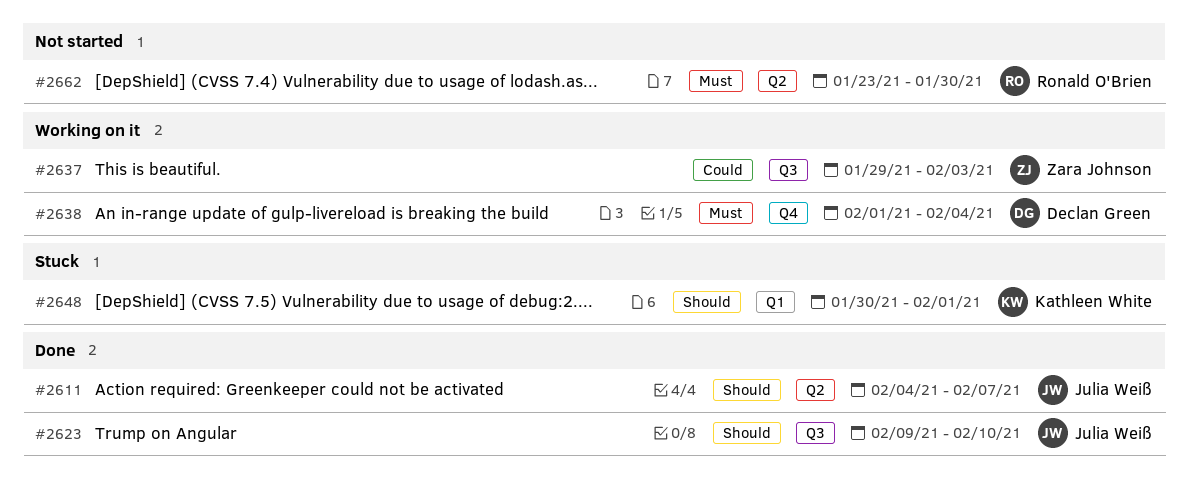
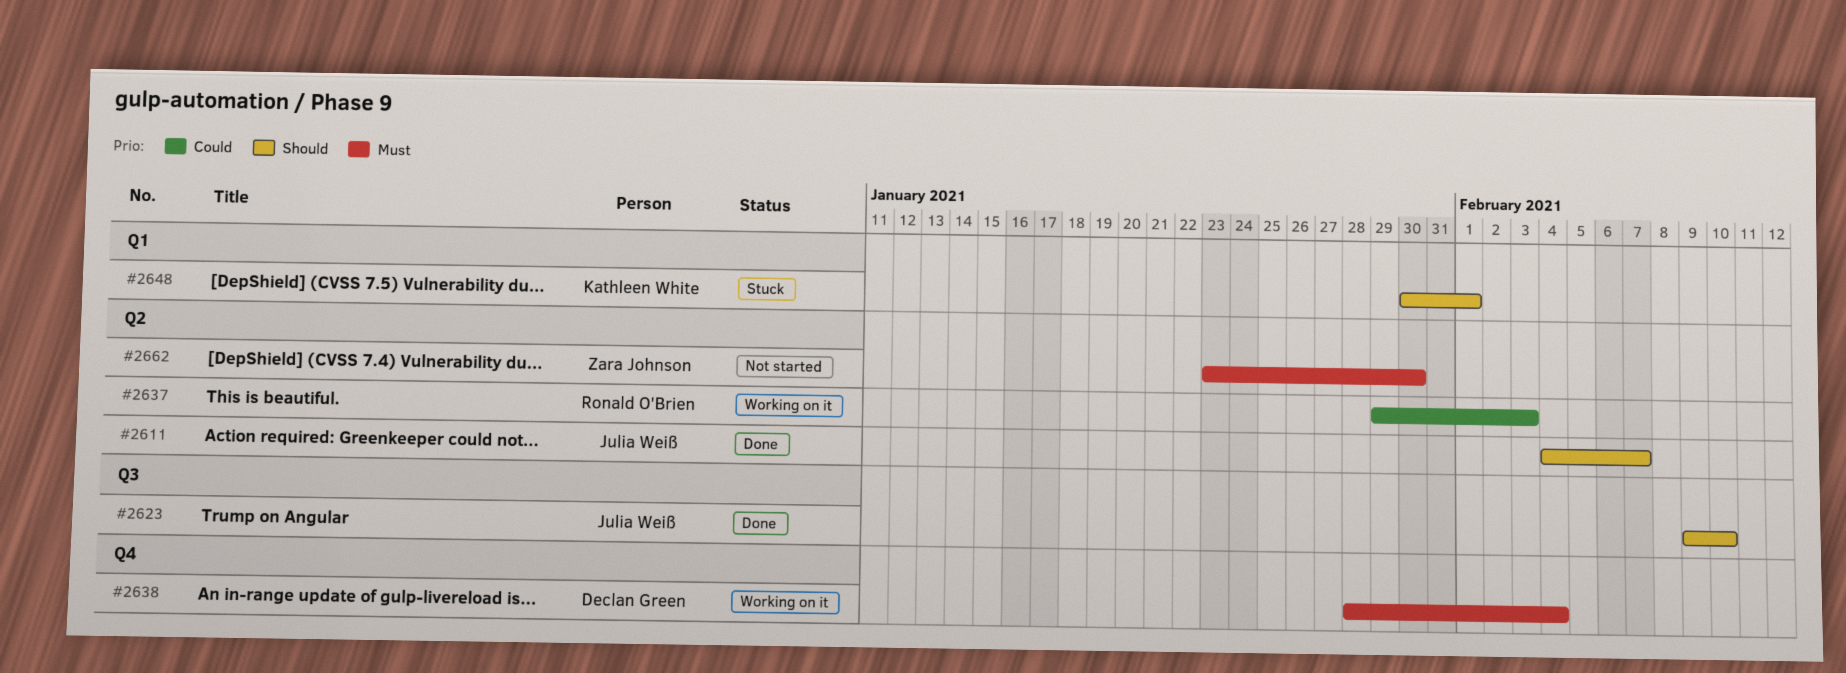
#2637, owner: Zara Johnson -> Ronald O'Brien
#2637, label: Q3 -> Q2
#2638, start: Feb 1 -> Jan 28
#2662, owner: Ronald O'Brien -> Zara Johnson

